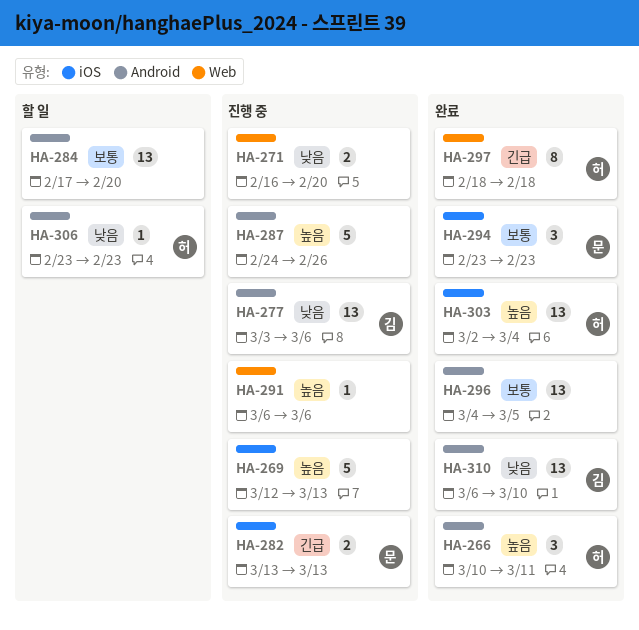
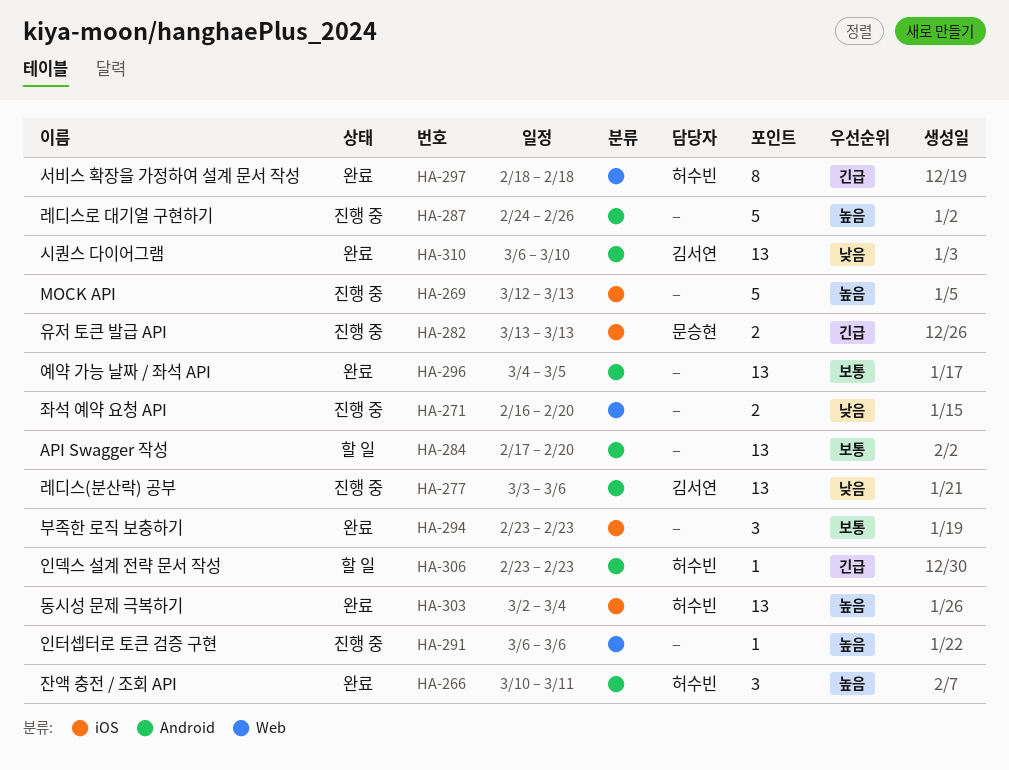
HA-294, owner: 문승현 -> none
HA-306, priority: 낮음 -> 긴급

